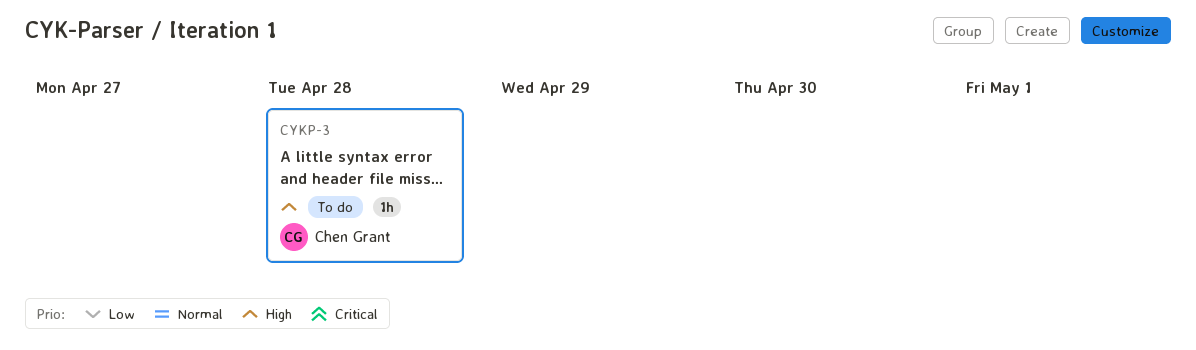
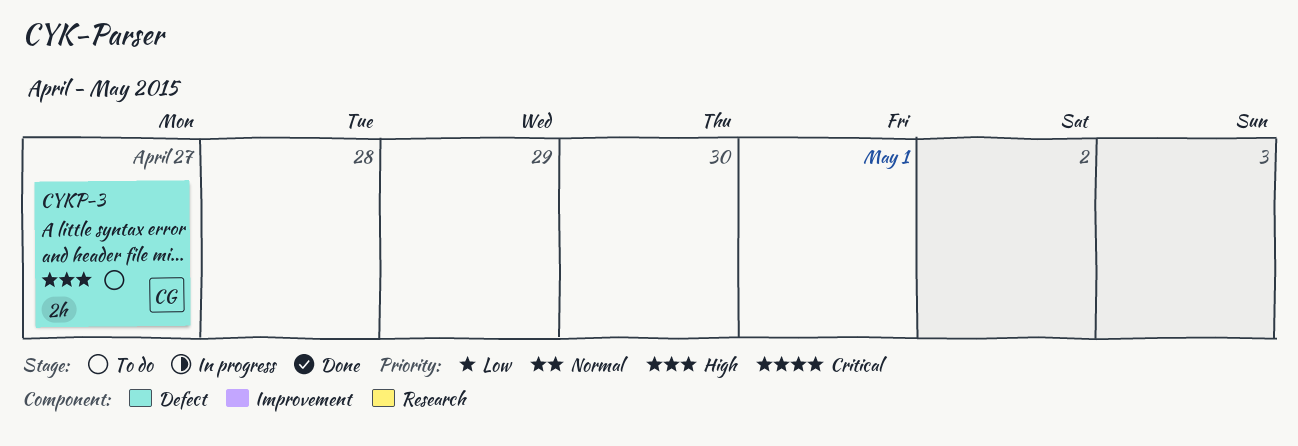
CYKP-3, estimate: 1h -> 2h
CYKP-3, due: Apr 28 -> Apr 27

